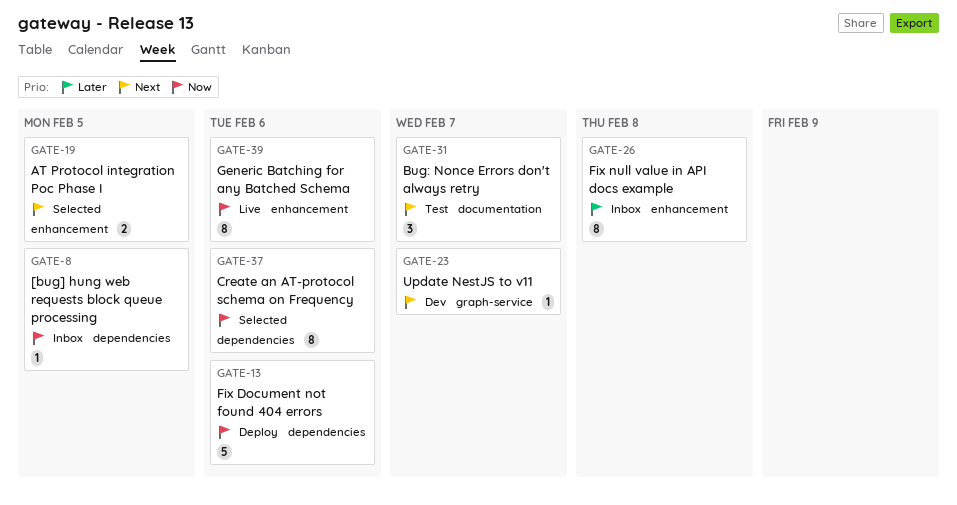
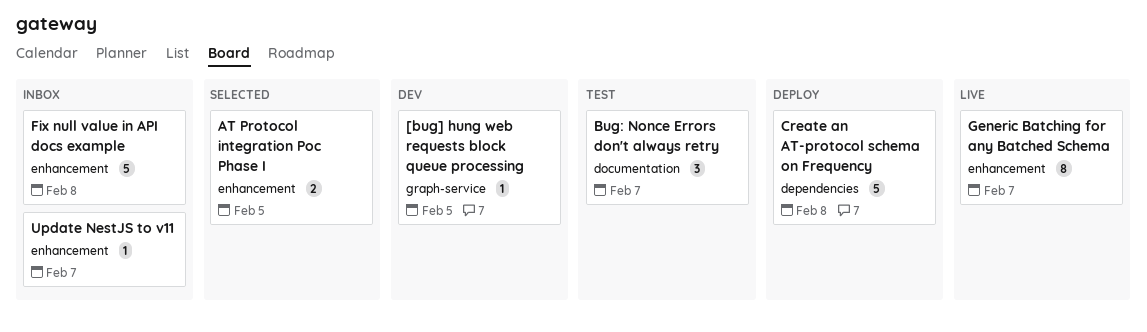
[bug] hung web requests block queue processing, status: Inbox -> Dev
[bug] hung web requests block queue processing, label: dependencies -> graph-service
Create an AT-protocol schema on Frequency, status: Selected -> Deploy
Create an AT-protocol schema on Frequency, estimate: 8 -> 5
Create an AT-protocol schema on Frequency, due: Feb 6 -> Feb 8
Fix Document not found 404 errors: present -> none
Fix null value in API docs example, estimate: 8 -> 5
Generic Batching for any Batched Schema, due: Feb 6 -> Feb 7
Update NestJS to v11, status: Dev -> Inbox
Update NestJS to v11, label: graph-service -> enhancement

